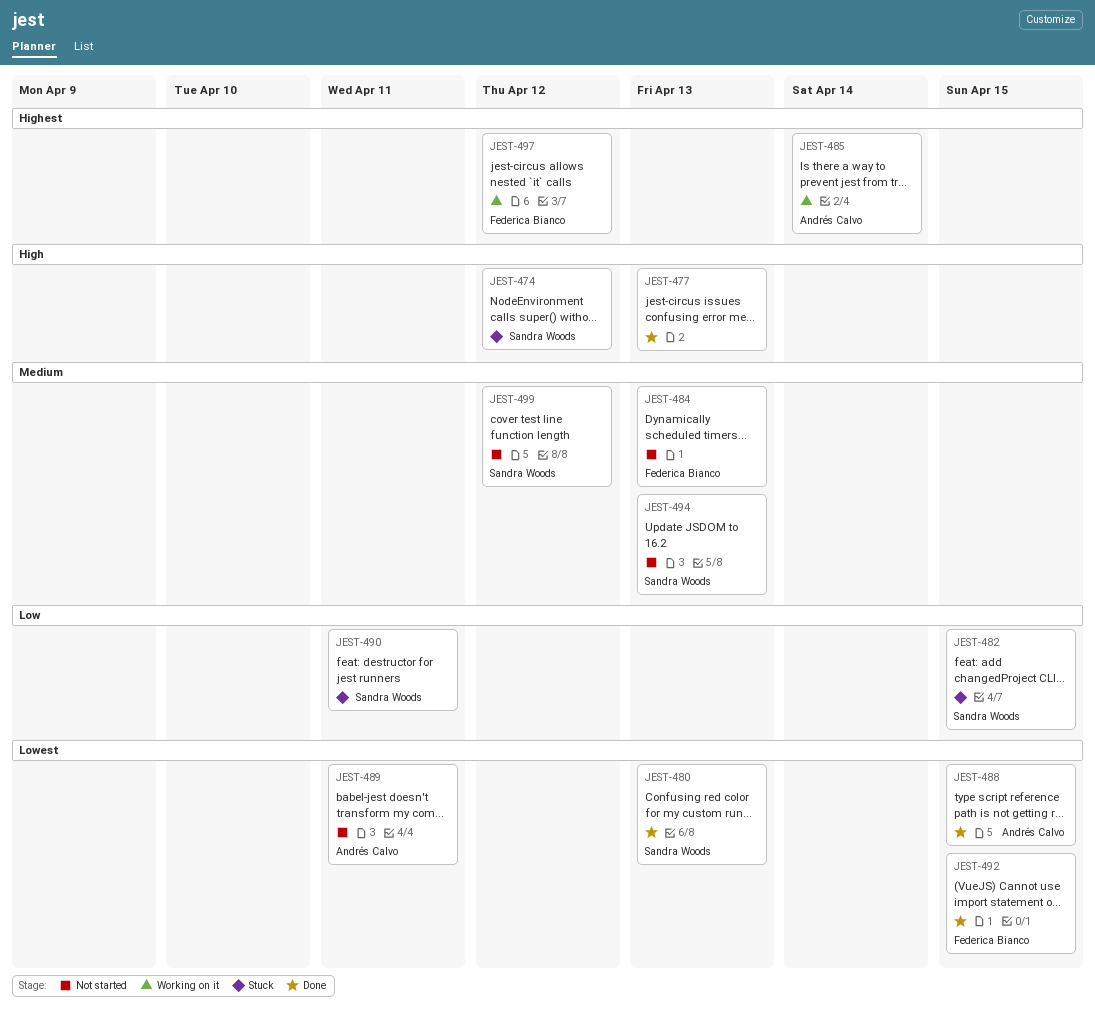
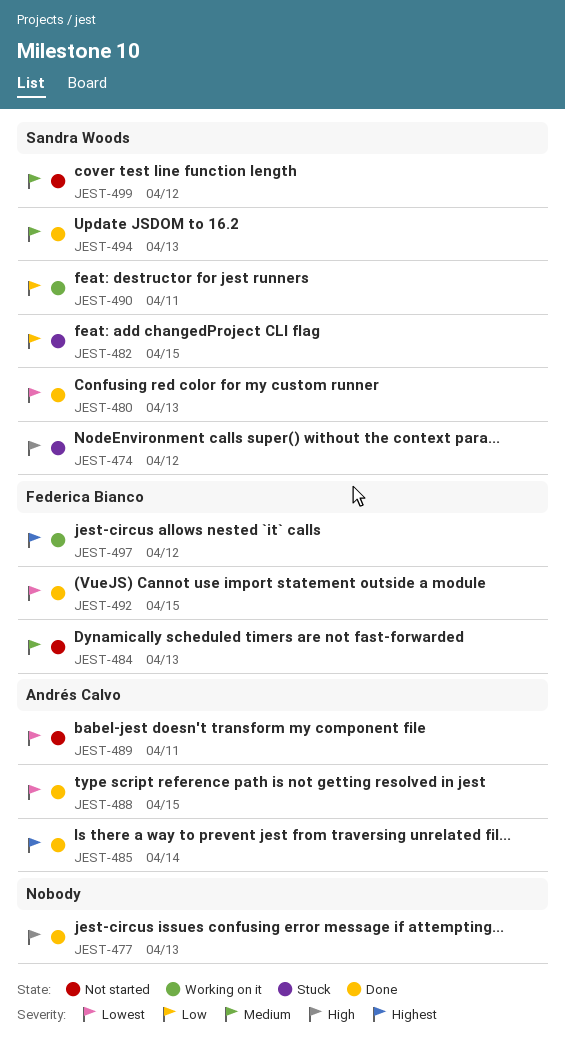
JEST-485, status: Working on it -> Done
JEST-490, status: Stuck -> Working on it
JEST-494, status: Not started -> Done

